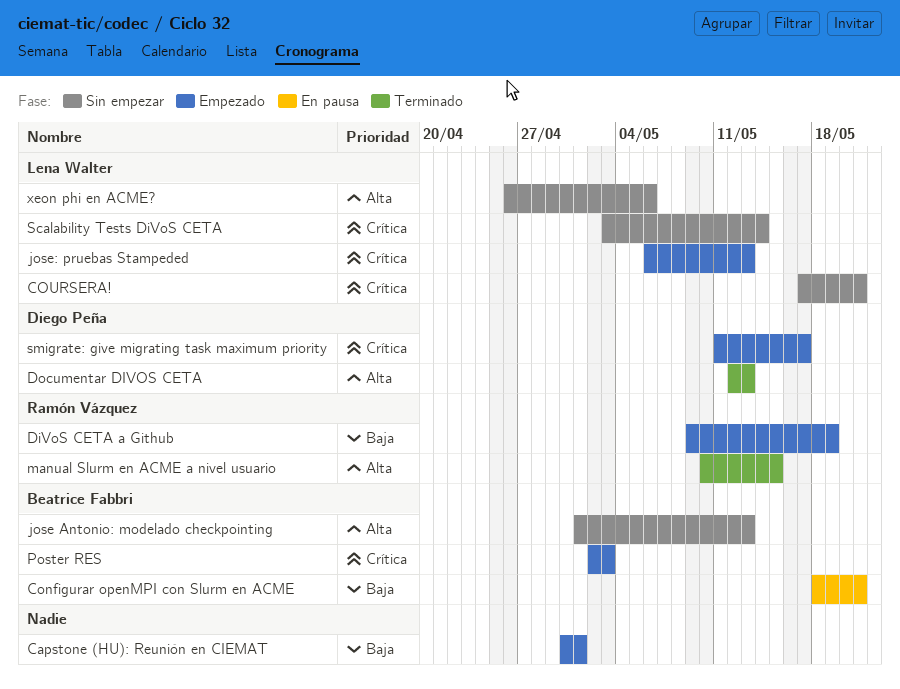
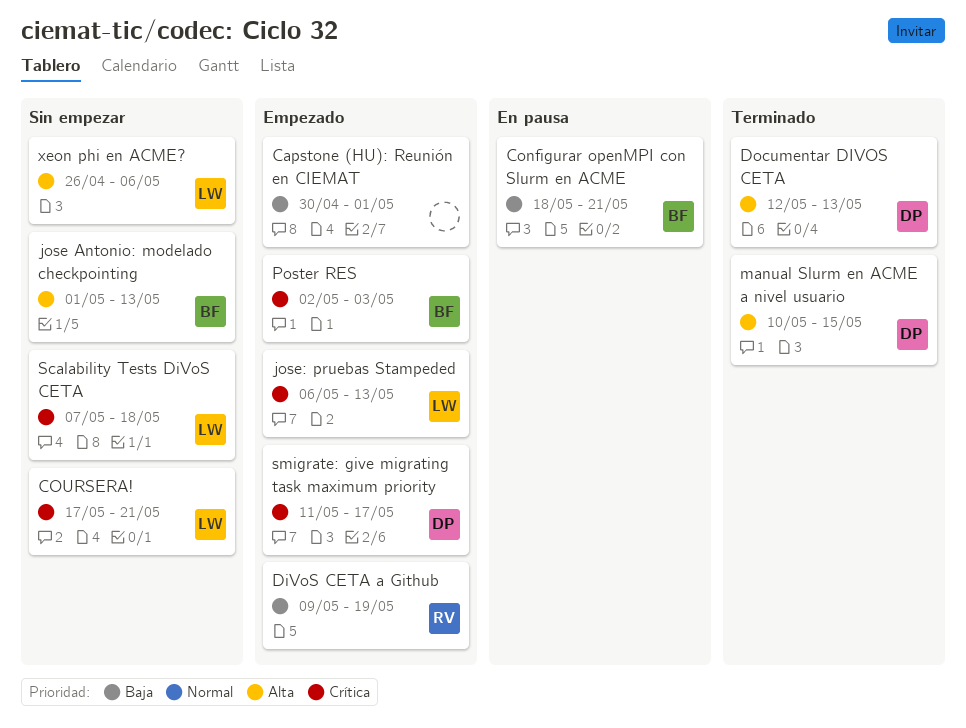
manual Slurm en ACME a nivel usuario, owner: Ramón Vázquez -> Diego Peña
Scalability Tests DiVoS CETA, start: May 3 -> May 7
Scalability Tests DiVoS CETA, due: May 14 -> May 18

